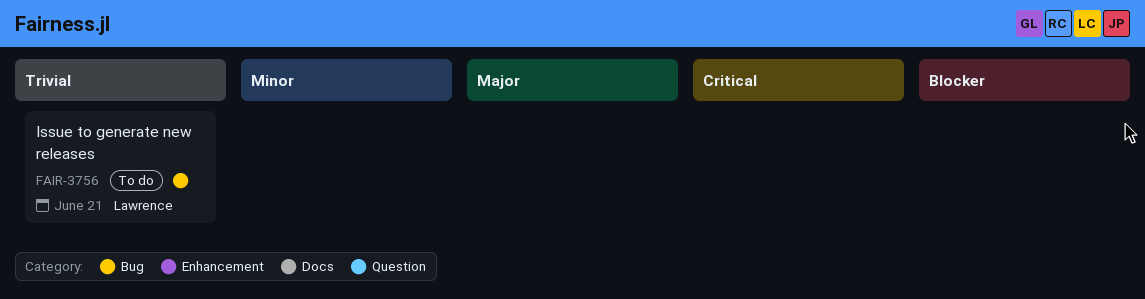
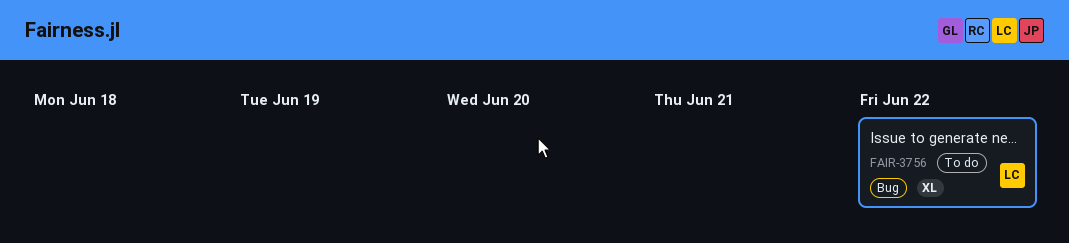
FAIR-3756, due: Jun 21 -> Jun 22

